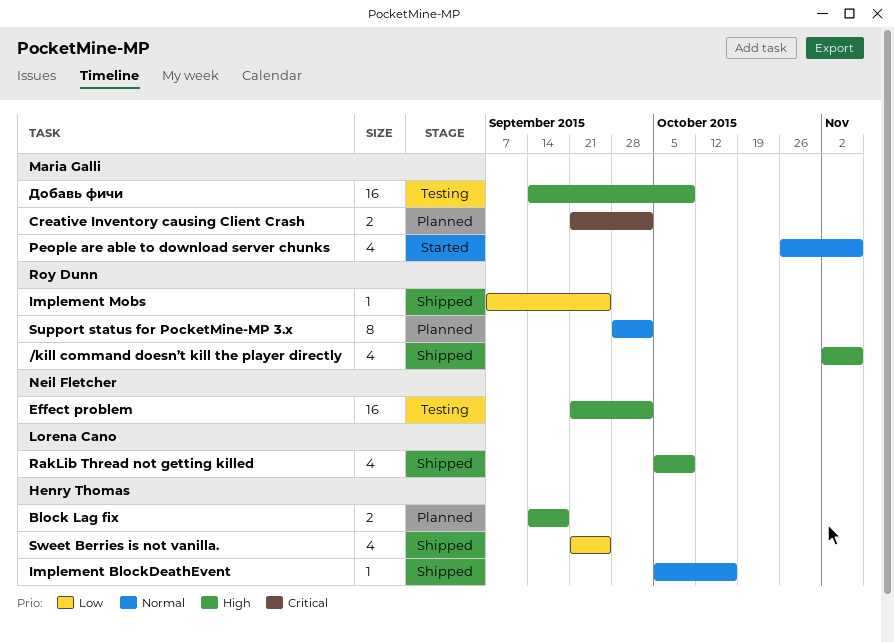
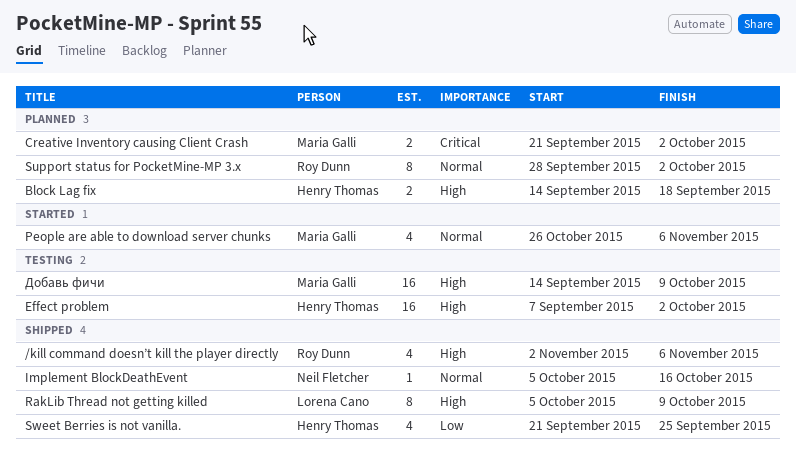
Effect problem, owner: Neil Fletcher -> Henry Thomas
Effect problem, start: Sep 21 -> Sep 7
Implement BlockDeathEvent, owner: Henry Thomas -> Neil Fletcher
Implement Mobs: present -> none
RakLib Thread not getting killed, estimate: 4 -> 8

